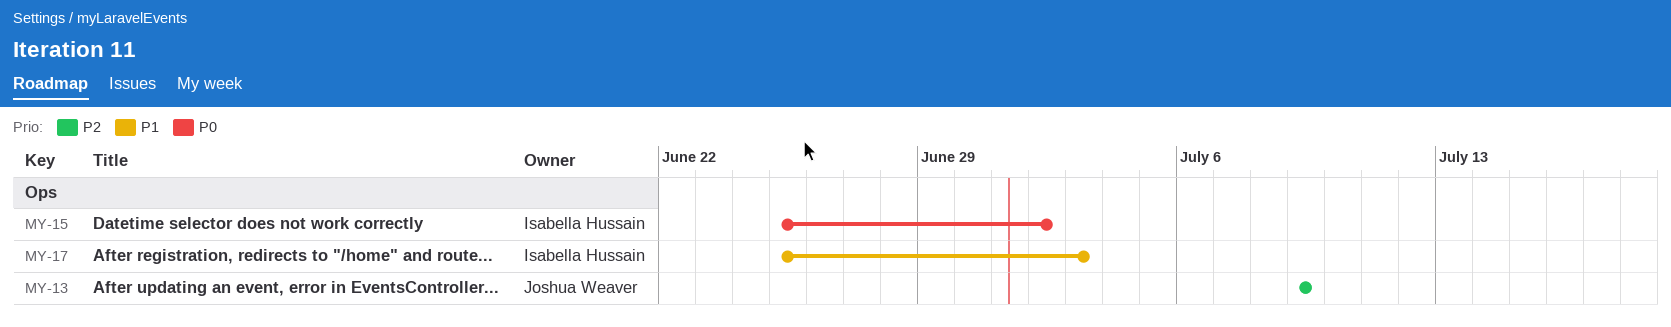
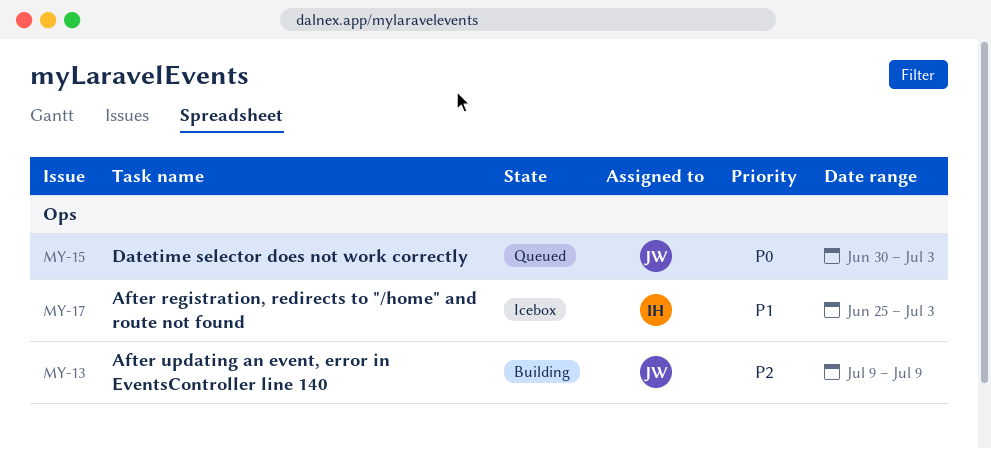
MY-15, owner: Isabella Hussain -> Joshua Weaver
MY-15, start: Jun 25 -> Jun 30
MY-15, due: Jul 2 -> Jul 3

